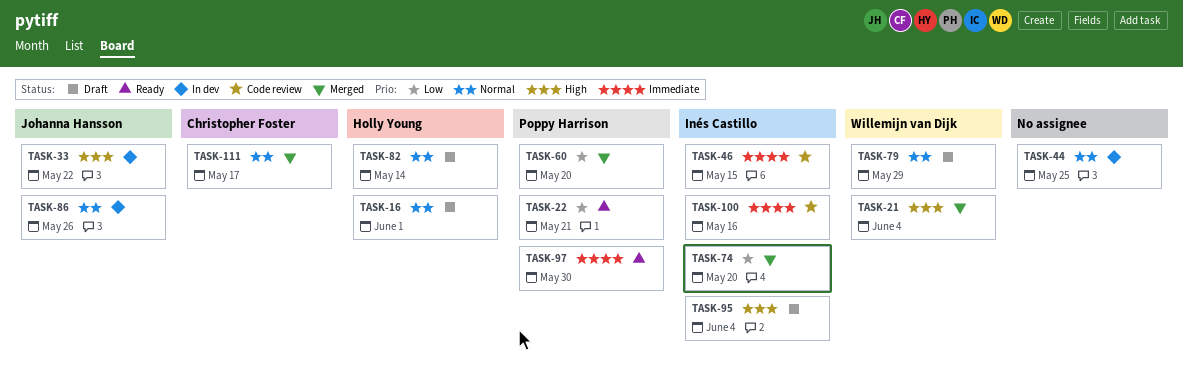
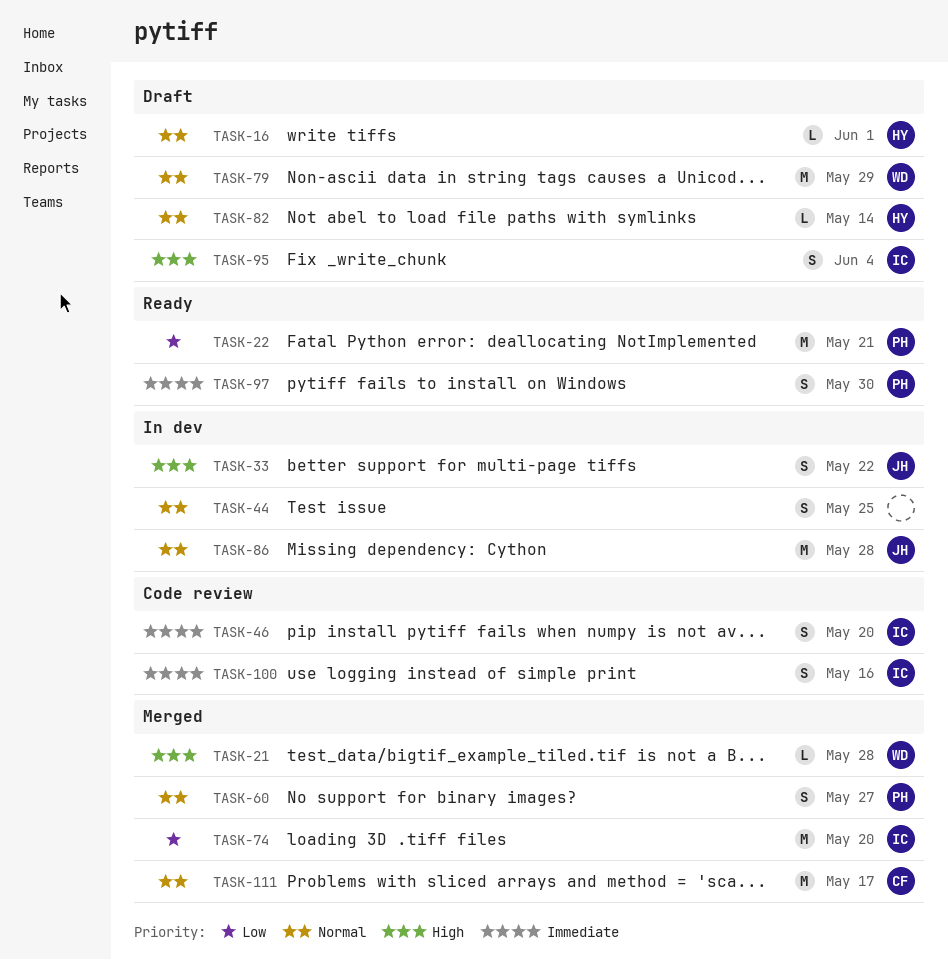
TASK-21, due: Jun 4 -> May 28
TASK-46, due: May 15 -> May 20
TASK-60, priority: Low -> Normal
TASK-60, due: May 20 -> May 27
TASK-86, due: May 26 -> May 28

